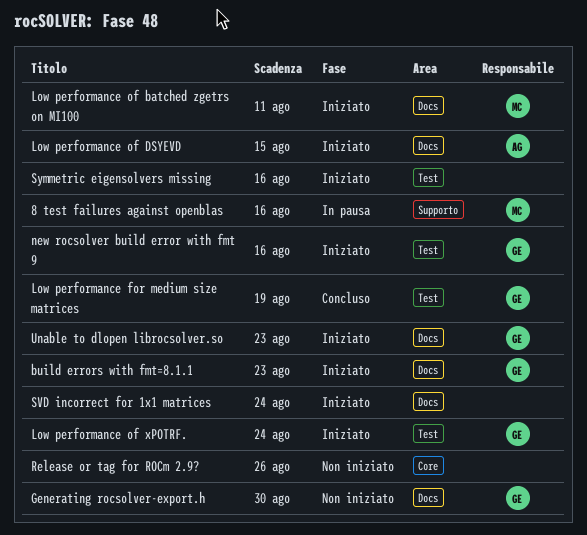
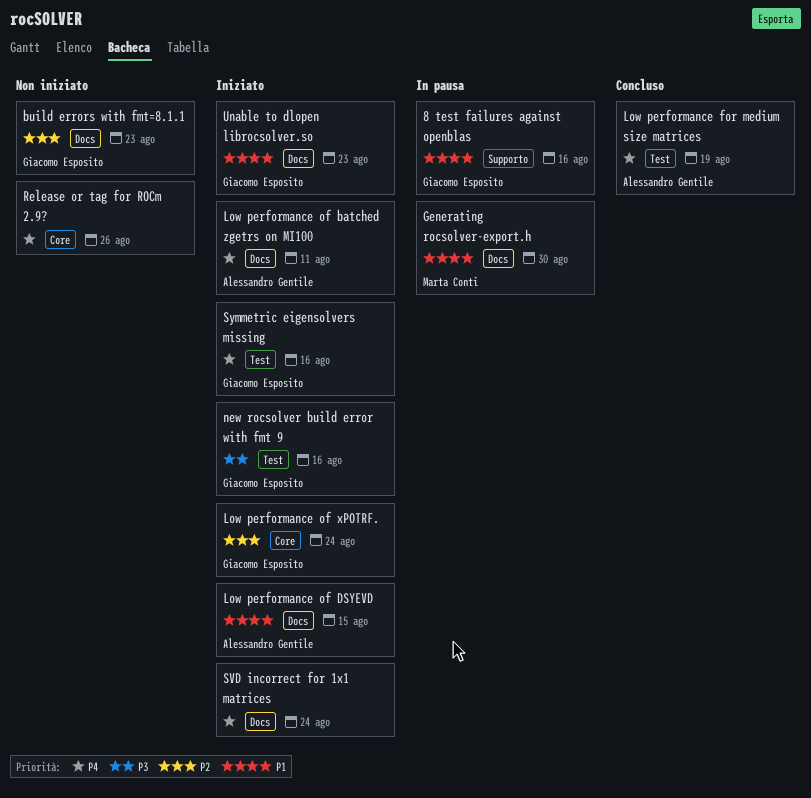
8 test failures against openblas, owner: Marta Conti -> Giacomo Esposito
build errors with fmt=8.1.1, status: Iniziato -> Non iniziato
Generating rocsolver-export.h, status: Non iniziato -> In pausa
Generating rocsolver-export.h, owner: Giacomo Esposito -> Marta Conti
Low performance for medium size matrices, owner: Giacomo Esposito -> Alessandro Gentile
Low performance of batched zgetrs on MI100, owner: Marta Conti -> Alessandro Gentile
Low performance of xPOTRF., label: Test -> Core
Symmetric eigensolvers missing, owner: none -> Giacomo Esposito

